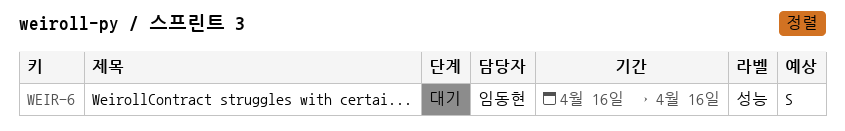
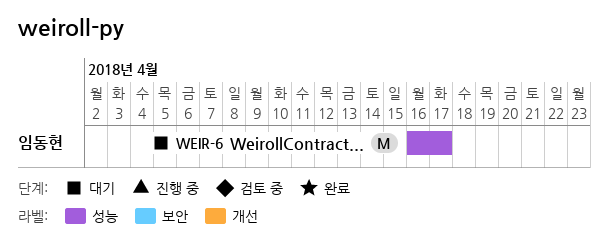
WEIR-6, estimate: S -> M
WEIR-6, due: Apr 16 -> Apr 17

